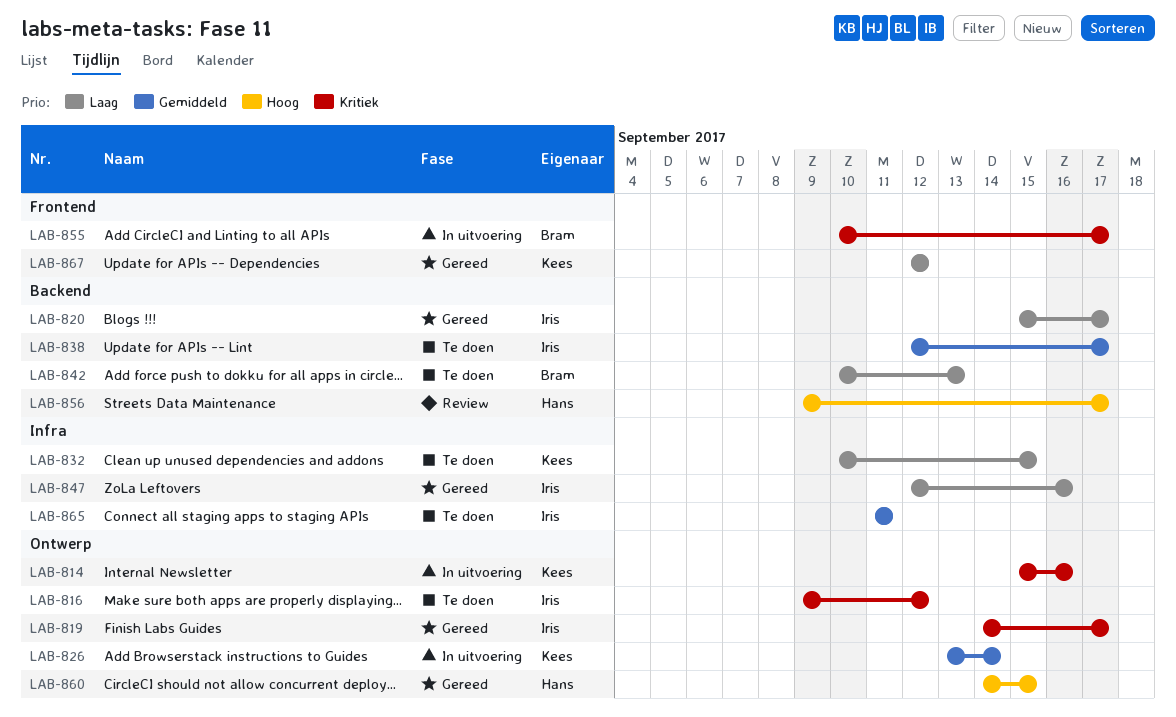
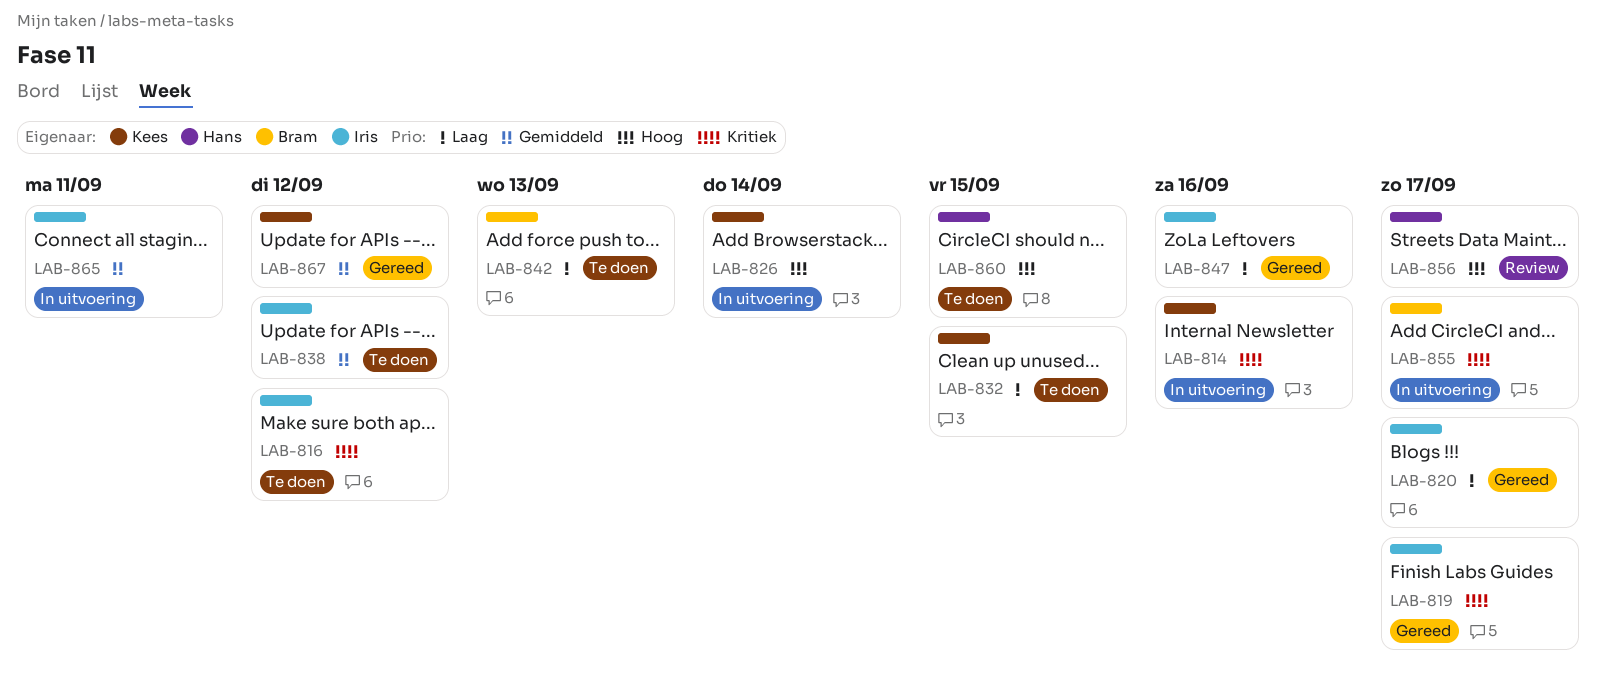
LAB-826, priority: Gemiddeld -> Hoog
LAB-838, due: Sep 17 -> Sep 12
LAB-860, status: Gereed -> Te doen
LAB-865, status: Te doen -> In uitvoering
LAB-867, priority: Laag -> Gemiddeld

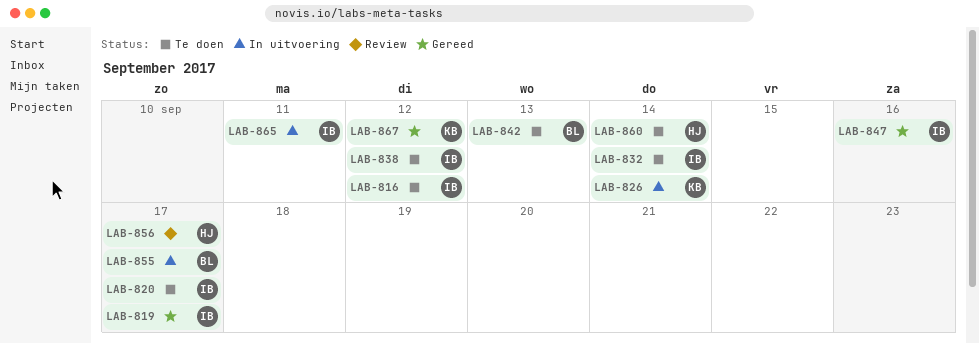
LAB-814: present -> none
LAB-820, status: Gereed -> Te doen
LAB-832, owner: Kees -> Iris
LAB-832, due: Sep 15 -> Sep 14
LAB-860, due: Sep 15 -> Sep 14

